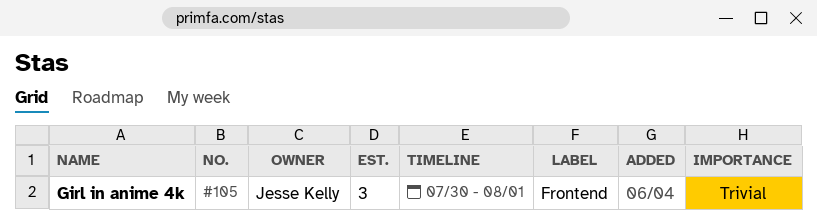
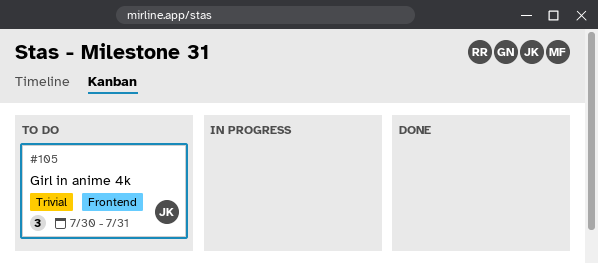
#105, due: Aug 1 -> Jul 31

